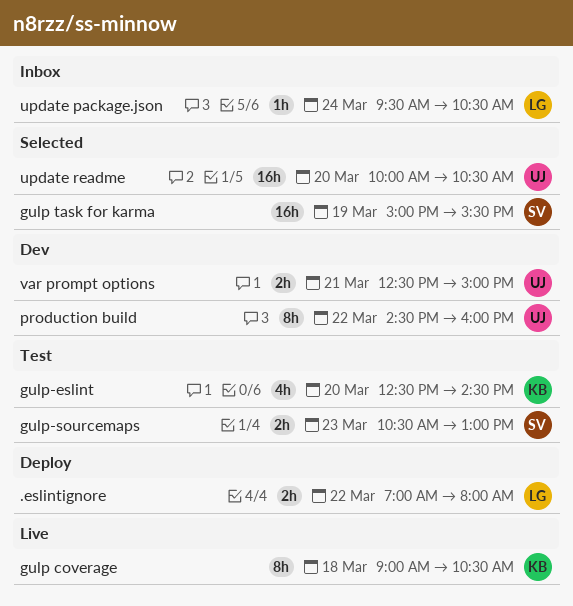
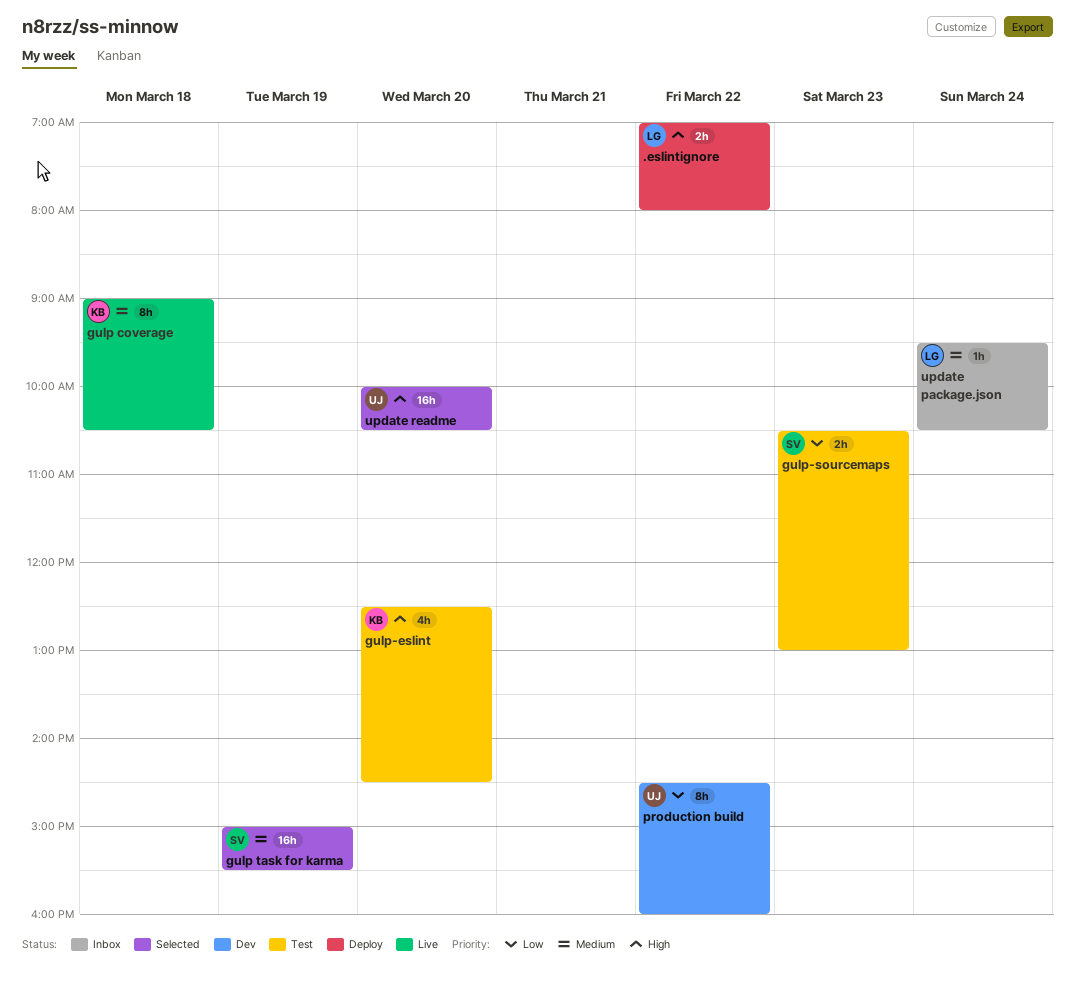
var prompt options: present -> none

